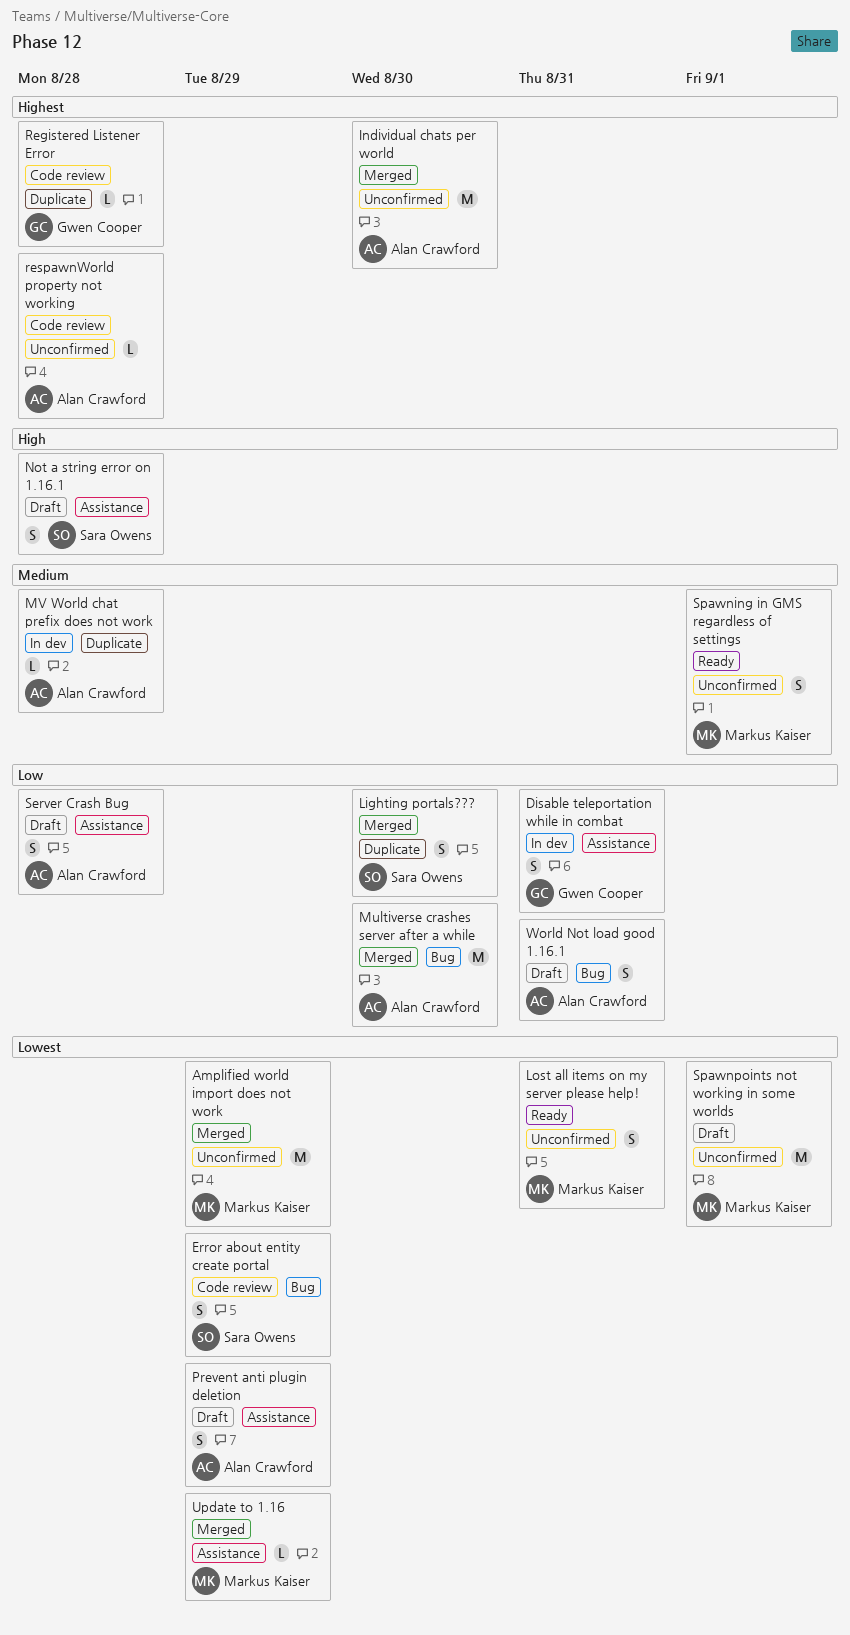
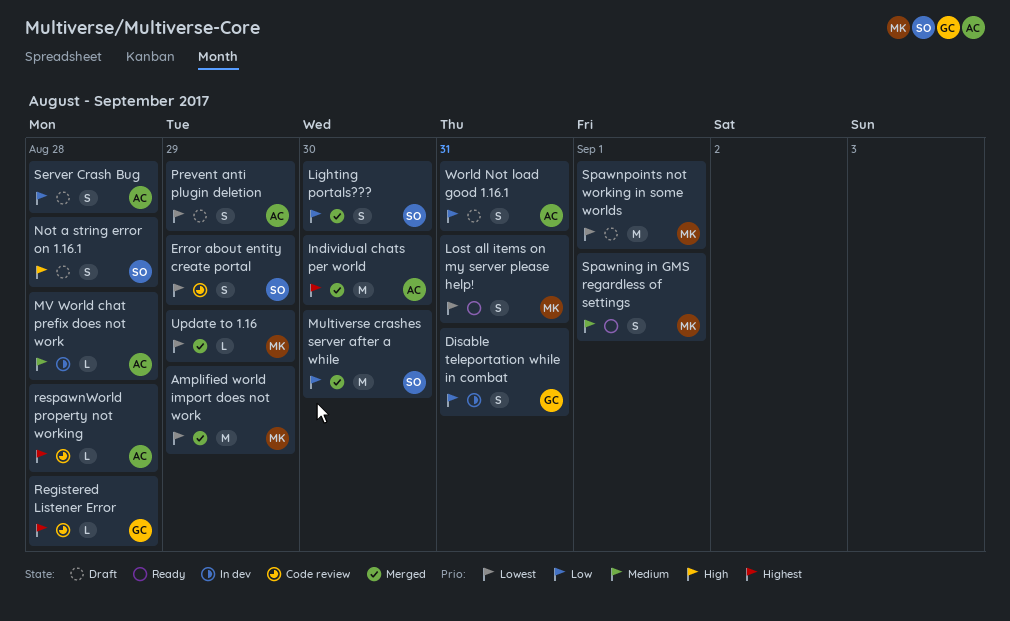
Multiverse crashes server after a while, owner: Alan Crawford -> Sara Owens

